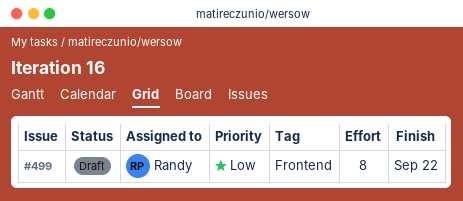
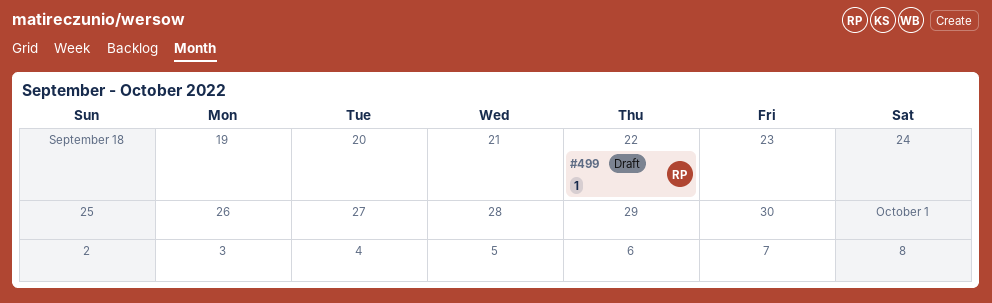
#499, estimate: 8 -> 1

